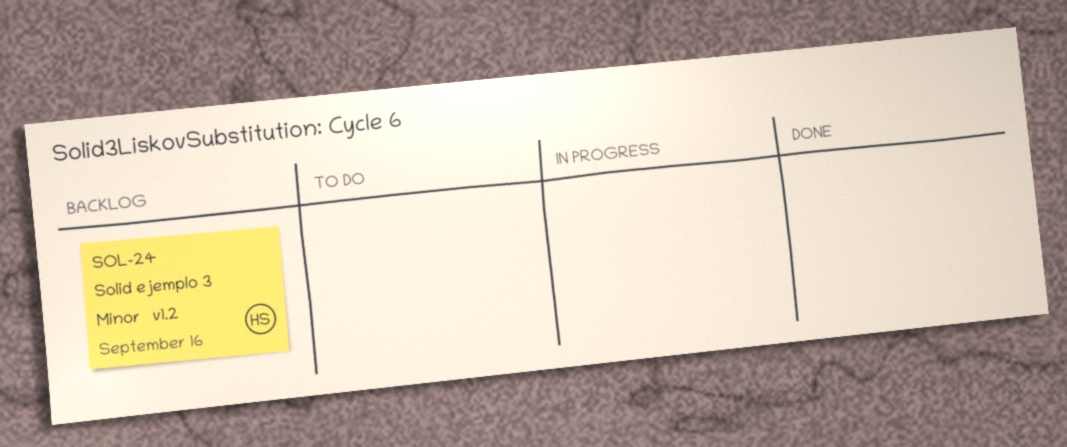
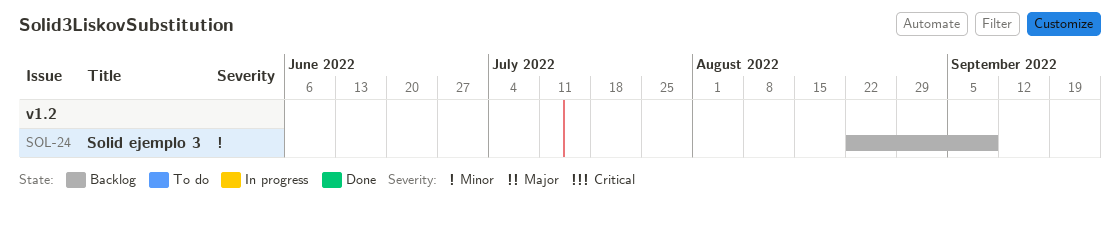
SOL-24, due: Sep 16 -> Sep 9

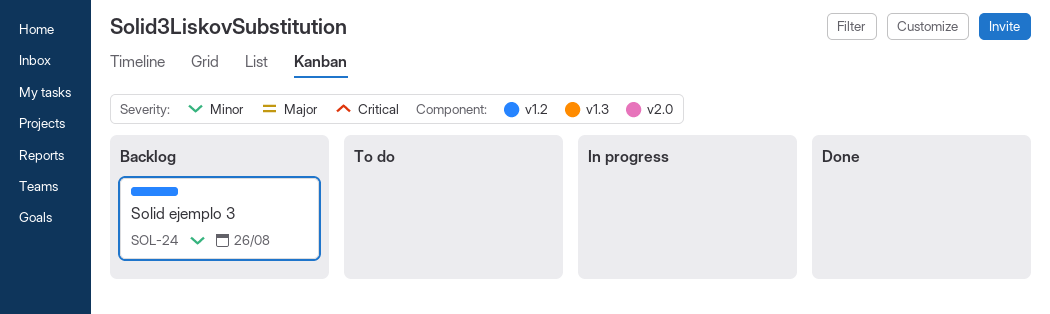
SOL-24, due: Sep 9 -> Aug 26

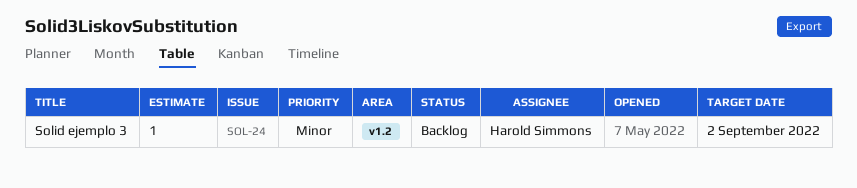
SOL-24, due: Aug 26 -> Sep 2

